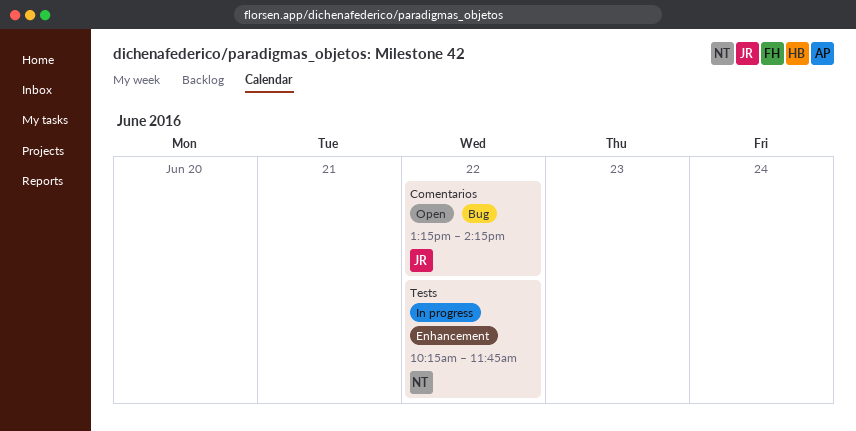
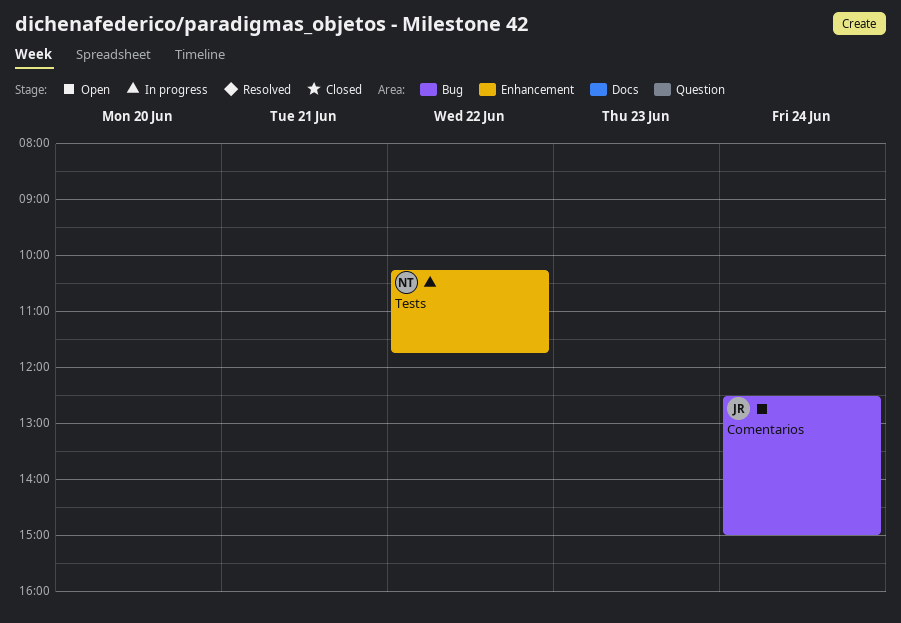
Comentarios, day: Jun 22 -> Jun 24
Comentarios, begins: 13:15 -> 12:30
Comentarios, ends: 14:15 -> 15:00

